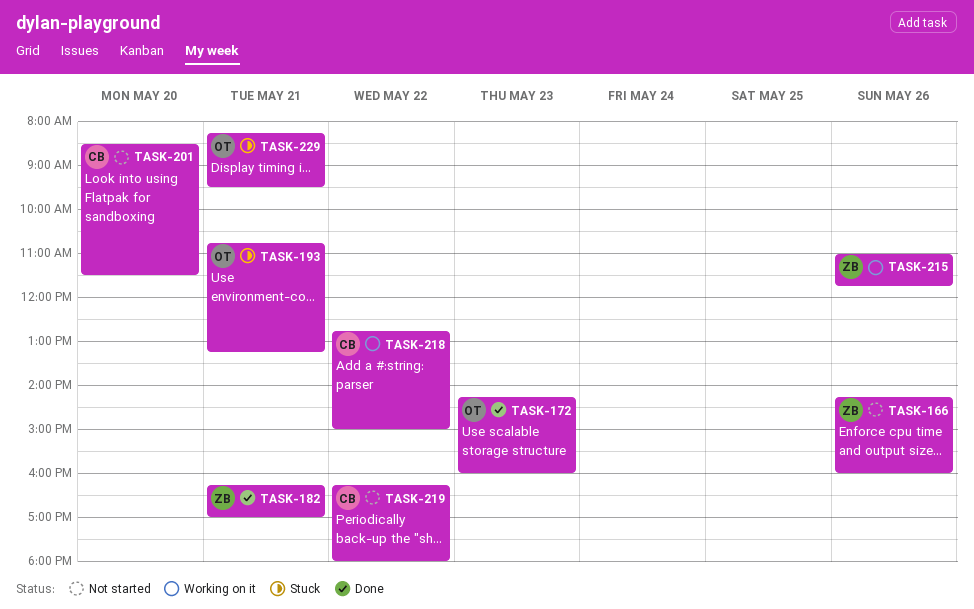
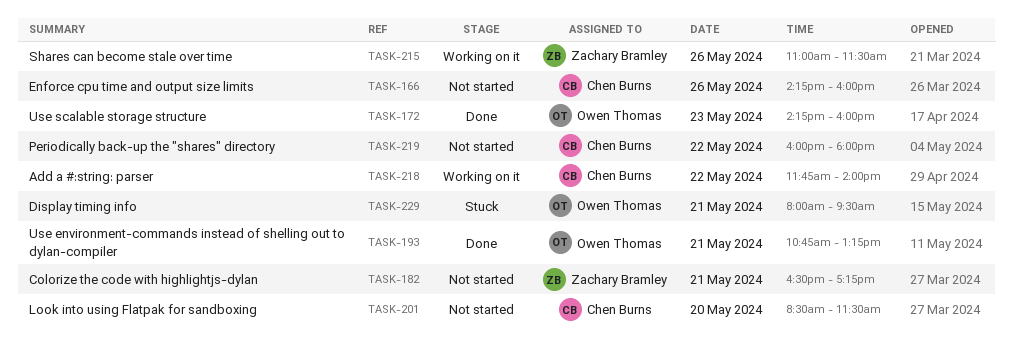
TASK-166, owner: Zachary Bramley -> Chen Burns
TASK-182, status: Done -> Not started
TASK-182, begins: 16:15 -> 16:30
TASK-182, ends: 17:00 -> 17:15
TASK-193, status: Stuck -> Done
TASK-215, ends: 11:45 -> 11:30
TASK-218, begins: 12:45 -> 11:45
TASK-218, ends: 15:00 -> 14:00
TASK-219, begins: 16:15 -> 16:00
TASK-229, begins: 08:15 -> 08:00

